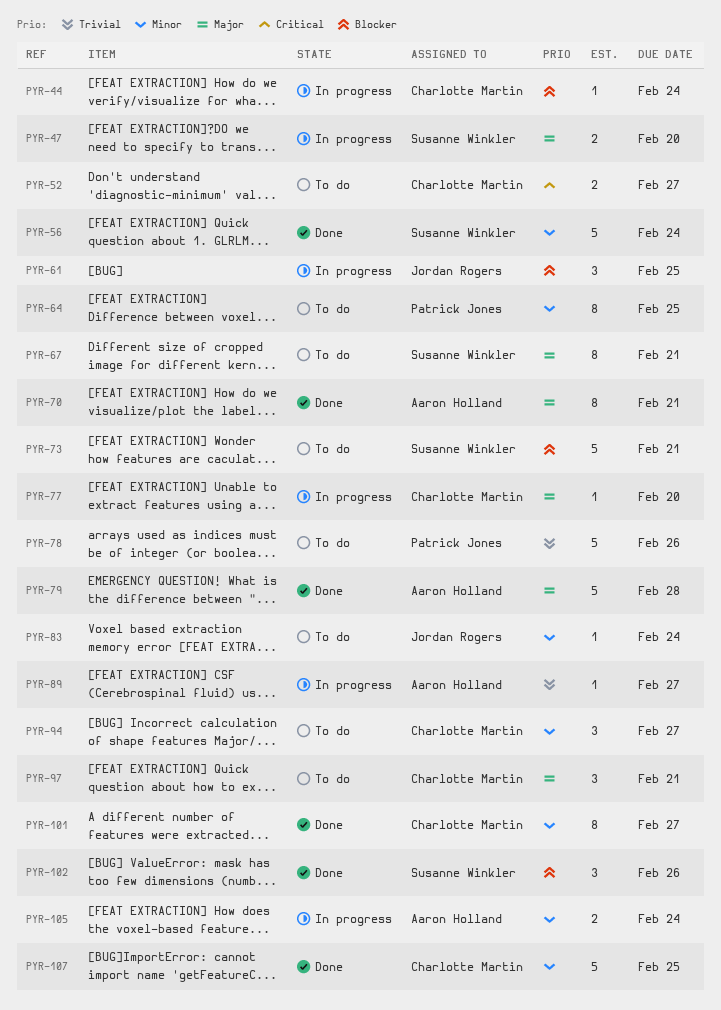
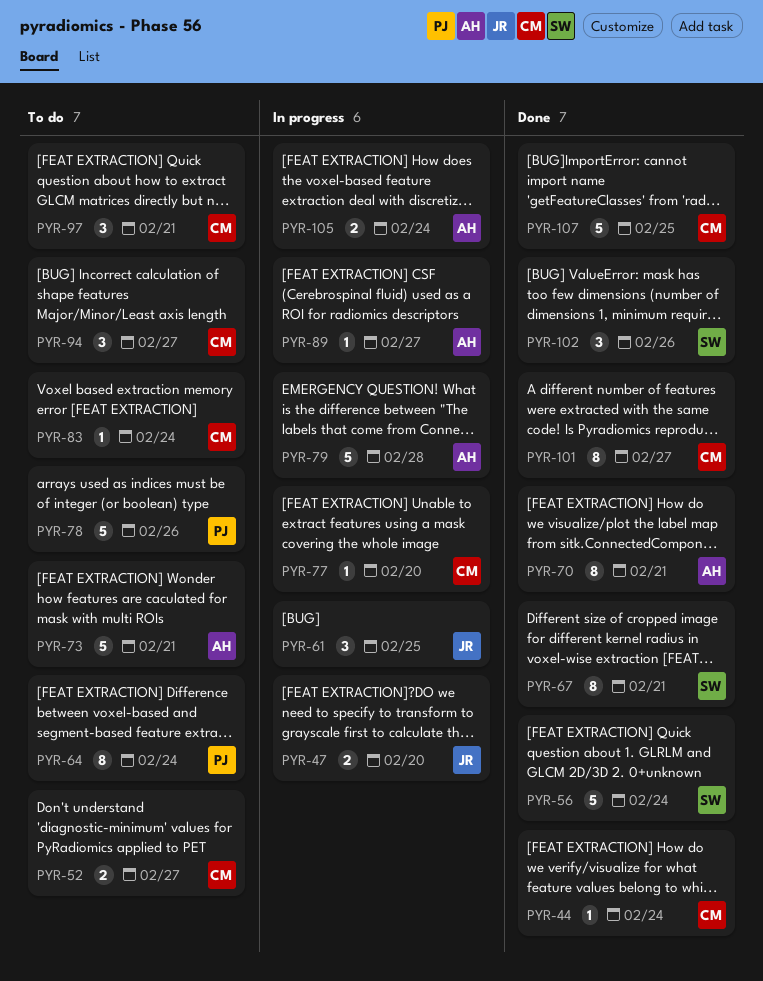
PYR-44, status: In progress -> Done
PYR-47, owner: Susanne Winkler -> Jordan Rogers
PYR-64, due: Feb 25 -> Feb 24
PYR-67, status: To do -> Done
PYR-73, owner: Susanne Winkler -> Aaron Holland
PYR-79, status: Done -> In progress
PYR-83, owner: Jordan Rogers -> Charlotte Martin

